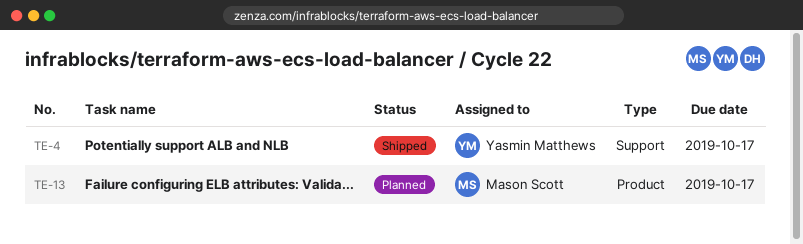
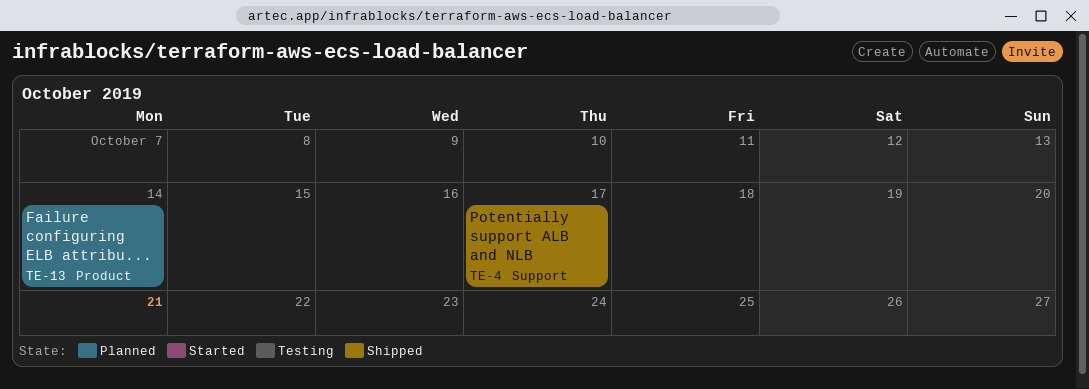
TE-13, due: Oct 17 -> Oct 14

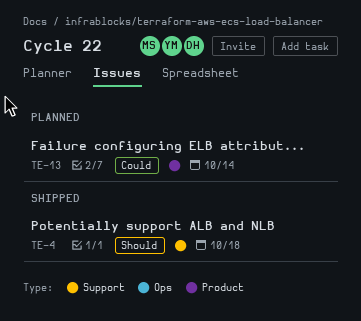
TE-4, due: Oct 17 -> Oct 18

